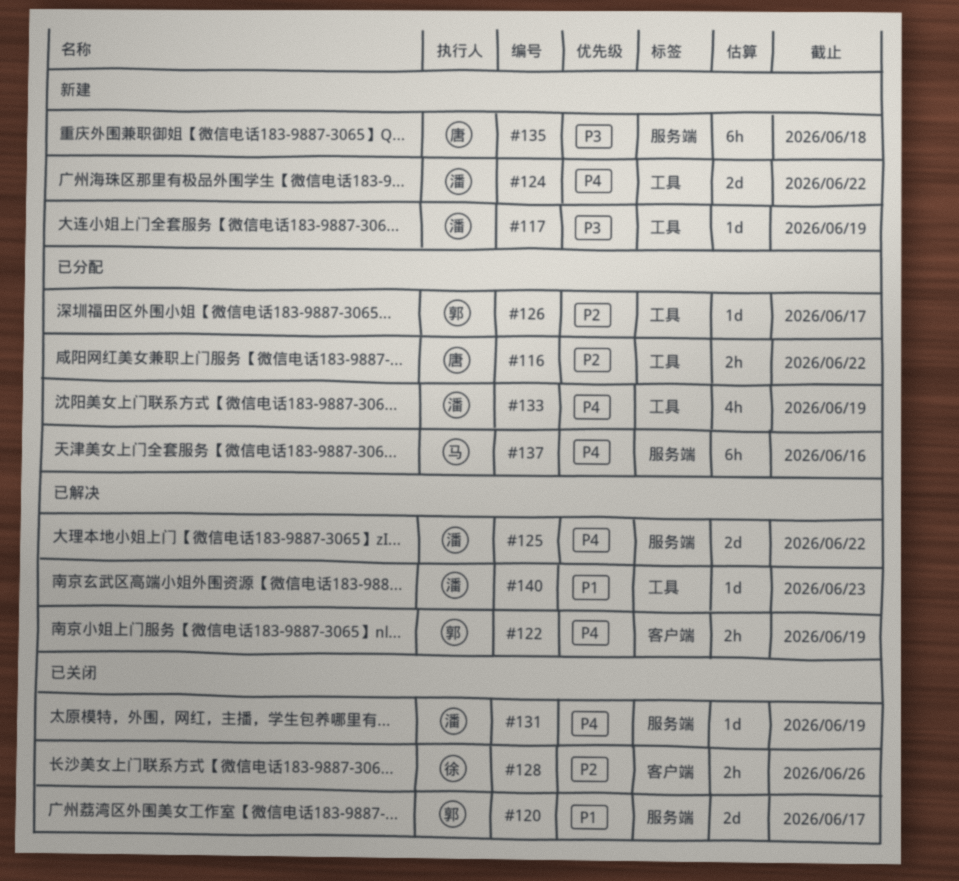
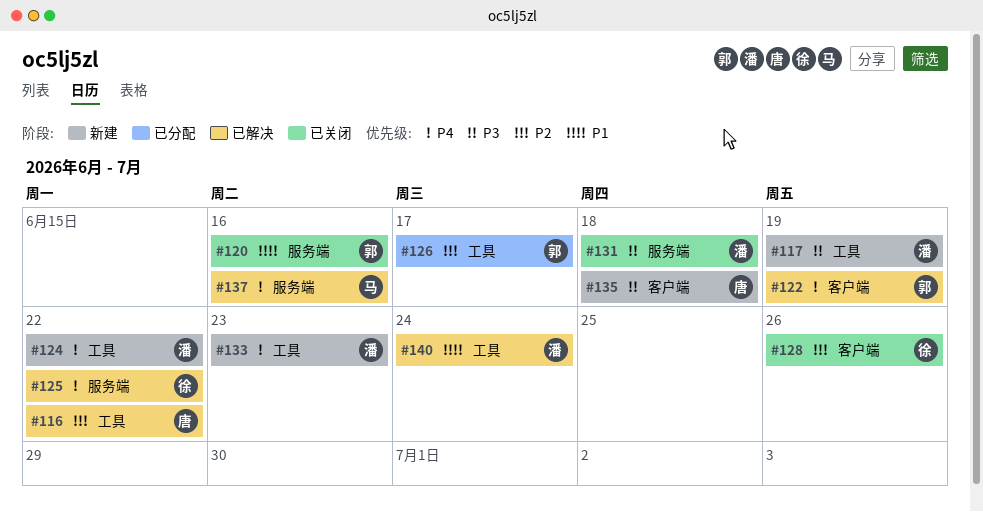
#116, status: 已分配 -> 已解决
#120, due: Jun 17 -> Jun 16
#125, owner: 潘 -> 徐
#131, priority: P4 -> P3
#131, due: Jun 19 -> Jun 18
#133, status: 已分配 -> 新建
#133, due: Jun 19 -> Jun 23
#135, label: 服务端 -> 客户端
#137, status: 已分配 -> 已解决
#140, due: Jun 23 -> Jun 24

